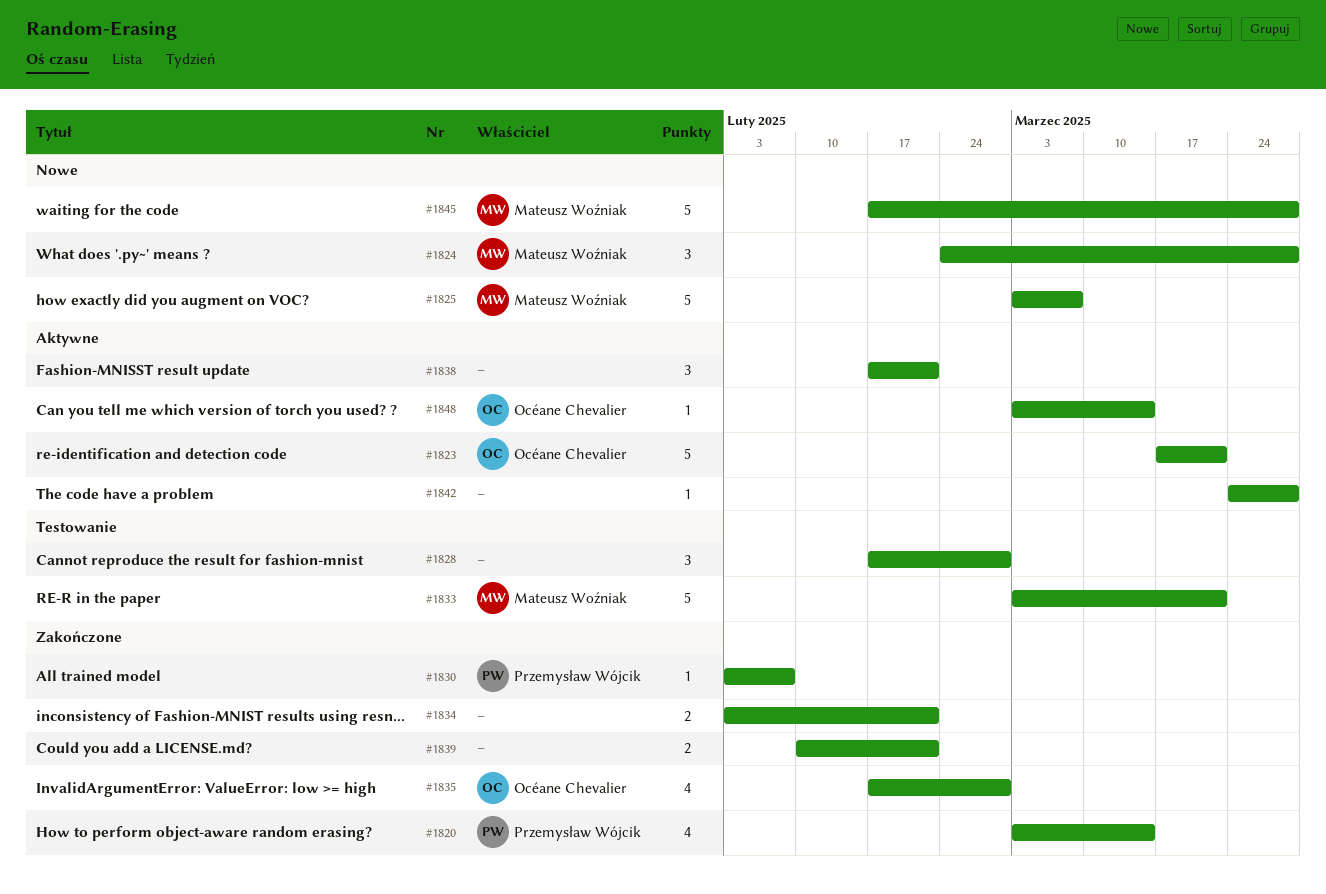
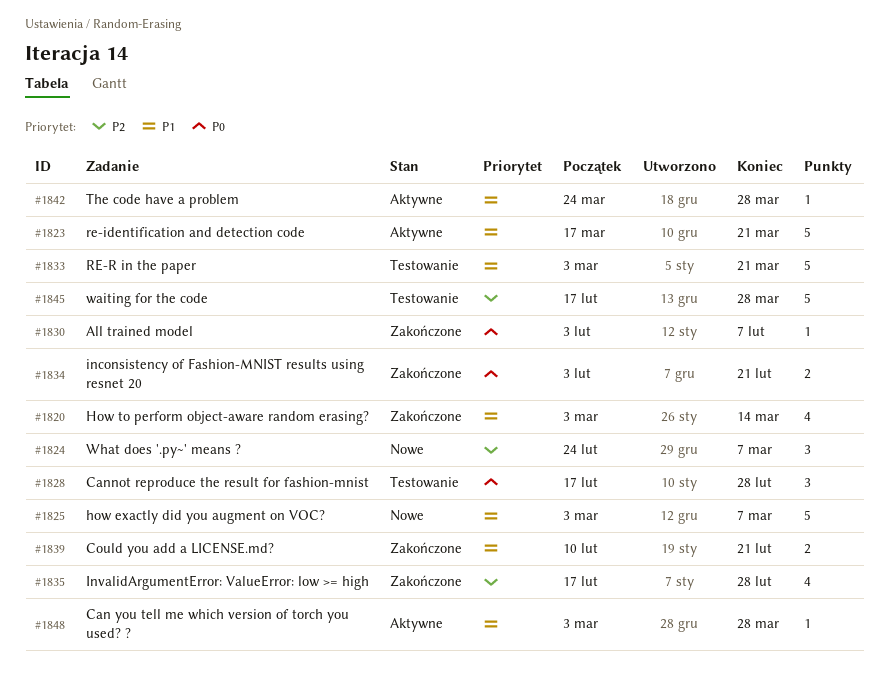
#1824, due: Mar 28 -> Mar 7
#1838: present -> none
#1845, status: Nowe -> Testowanie
#1848, due: Mar 14 -> Mar 28

